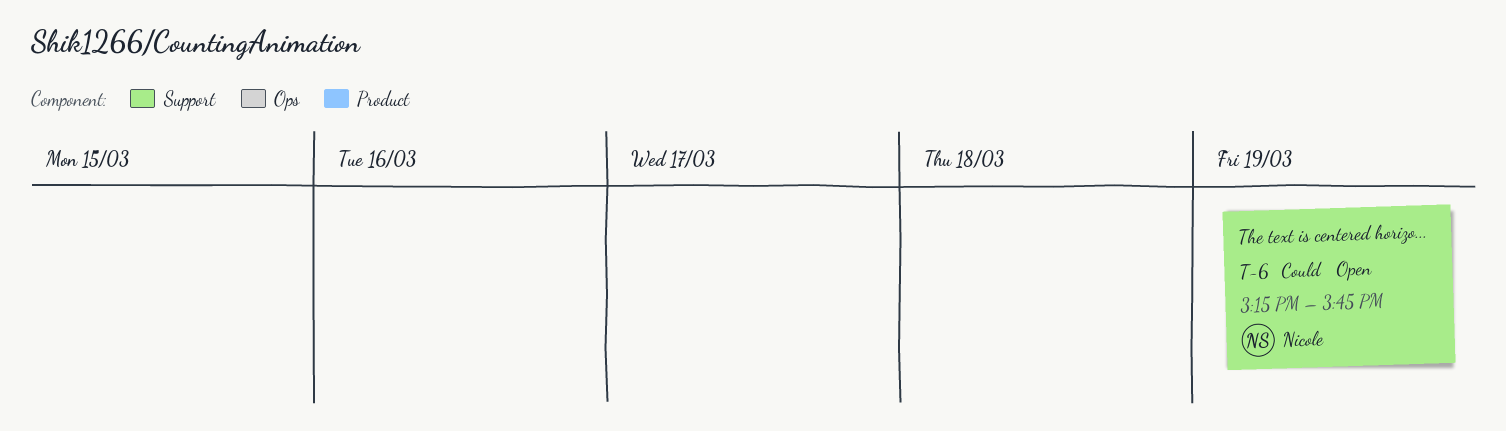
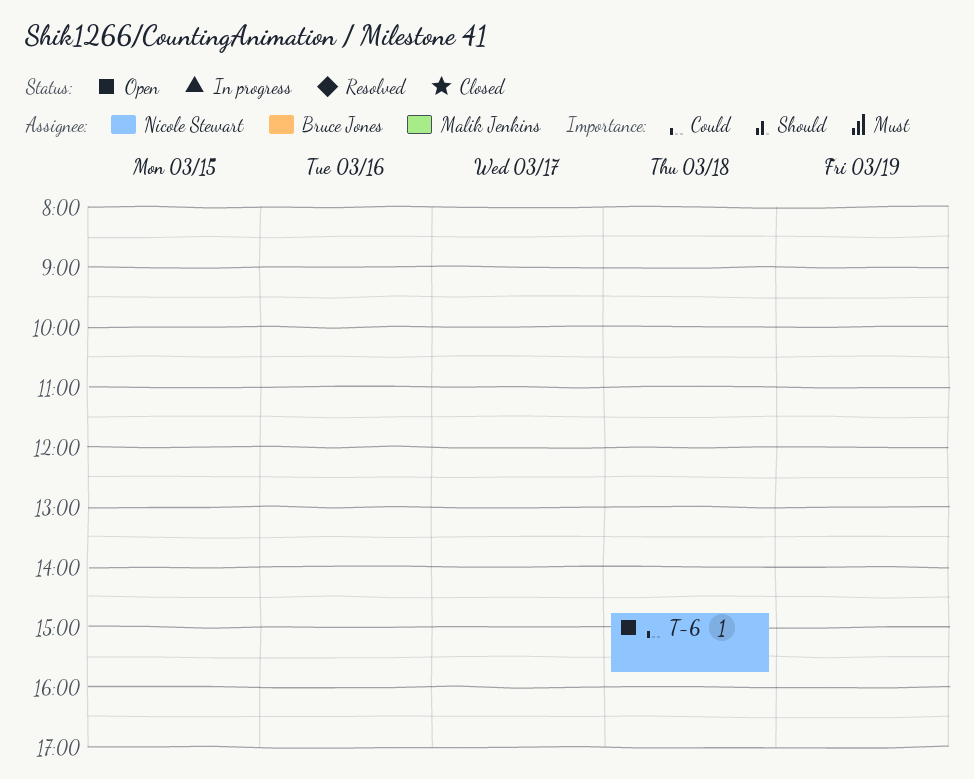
T-6, day: Mar 19 -> Mar 18
T-6, begins: 15:15 -> 14:45

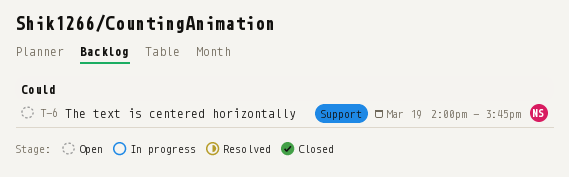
T-6, day: Mar 18 -> Mar 19
T-6, begins: 14:45 -> 14:00

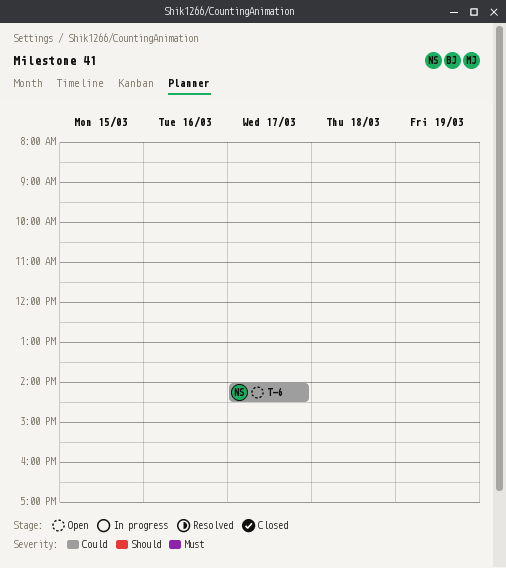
T-6, day: Mar 19 -> Mar 17
T-6, ends: 15:45 -> 14:30

